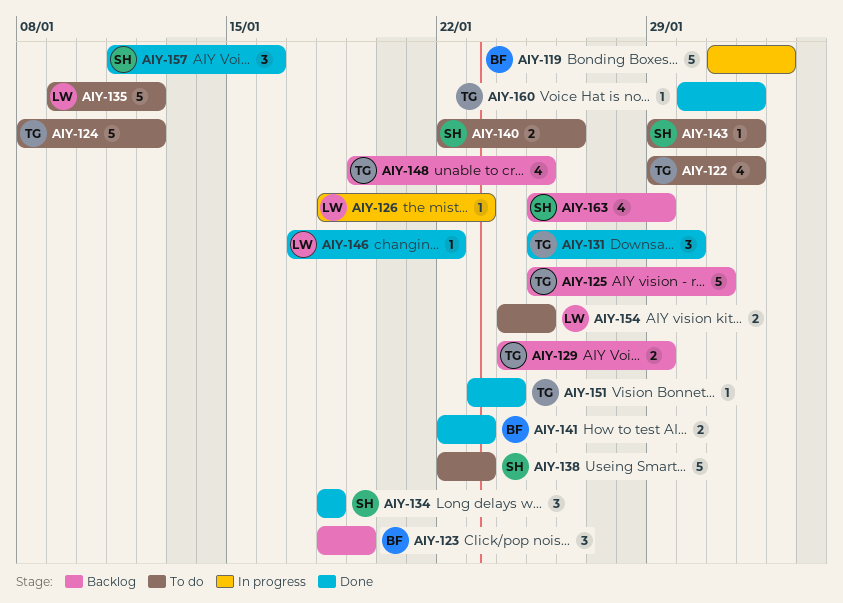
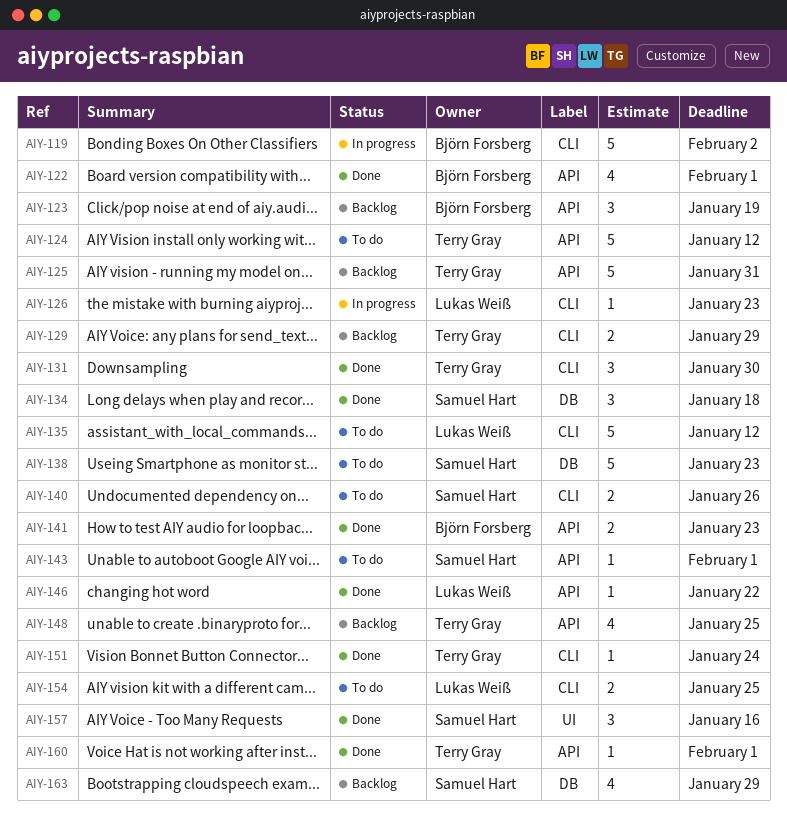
AIY-122, status: To do -> Done
AIY-122, owner: Terry Gray -> Björn Forsberg

